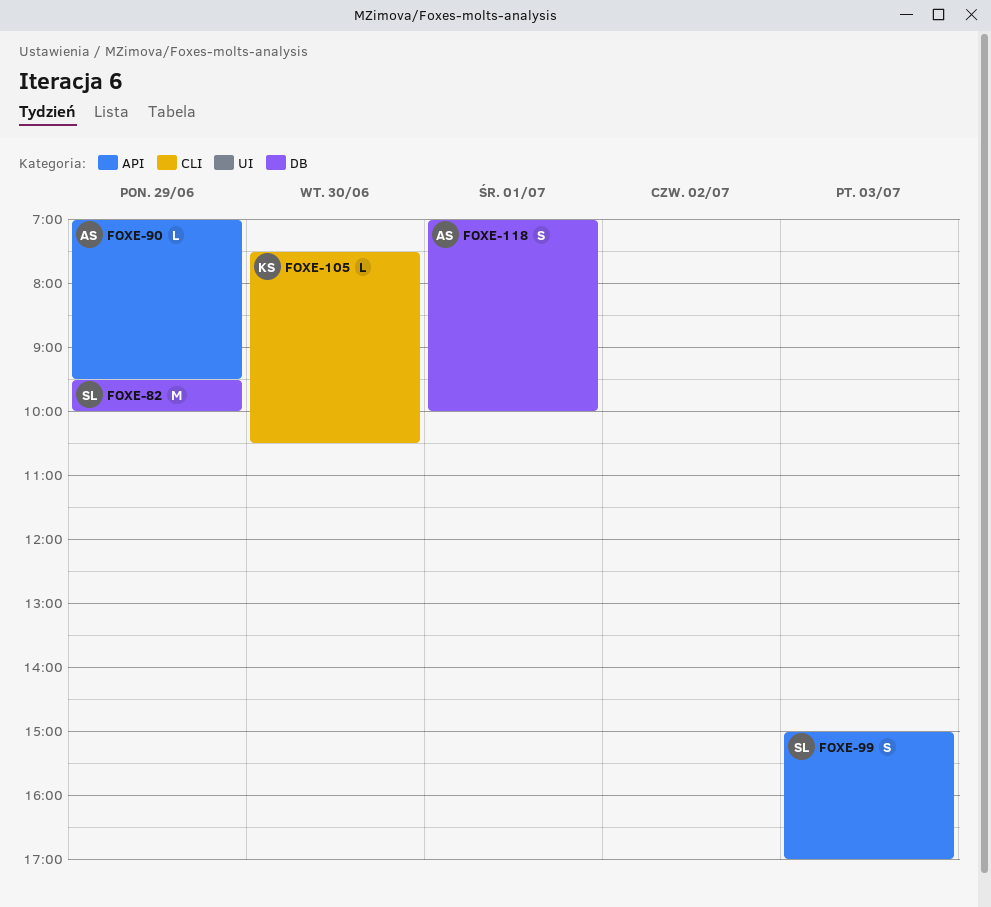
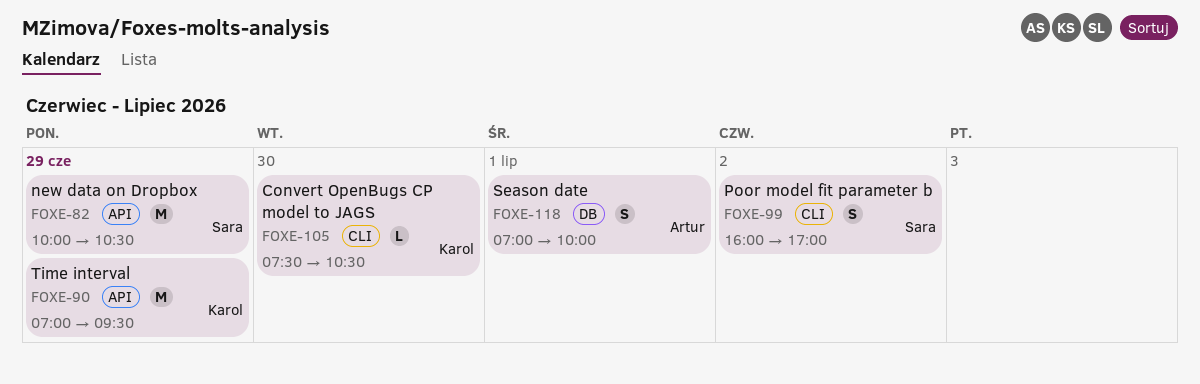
FOXE-82, label: DB -> API
FOXE-82, begins: 09:30 -> 10:00
FOXE-82, ends: 10:00 -> 10:30
FOXE-90, owner: Artur -> Karol
FOXE-90, estimate: L -> M
FOXE-99, label: API -> CLI
FOXE-99, day: Jul 3 -> Jul 2
FOXE-99, begins: 15:00 -> 16:00

